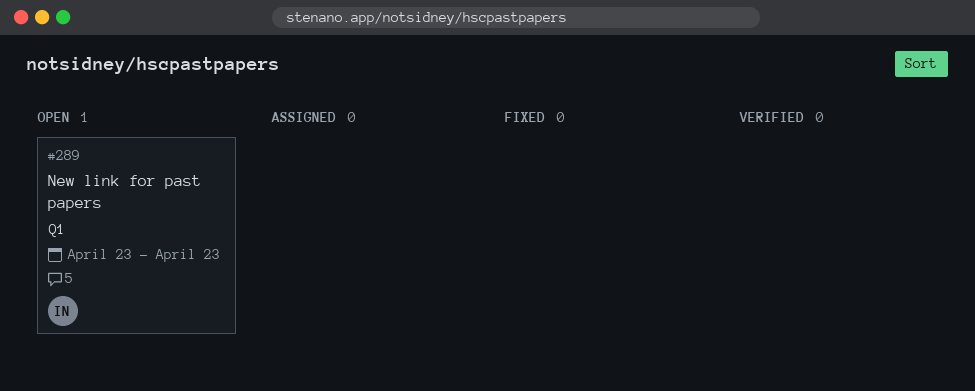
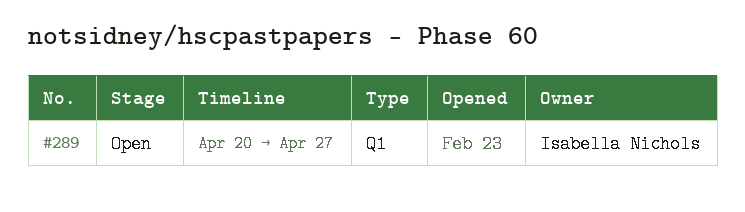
#289, start: Apr 23 -> Apr 20
#289, due: Apr 23 -> Apr 27

